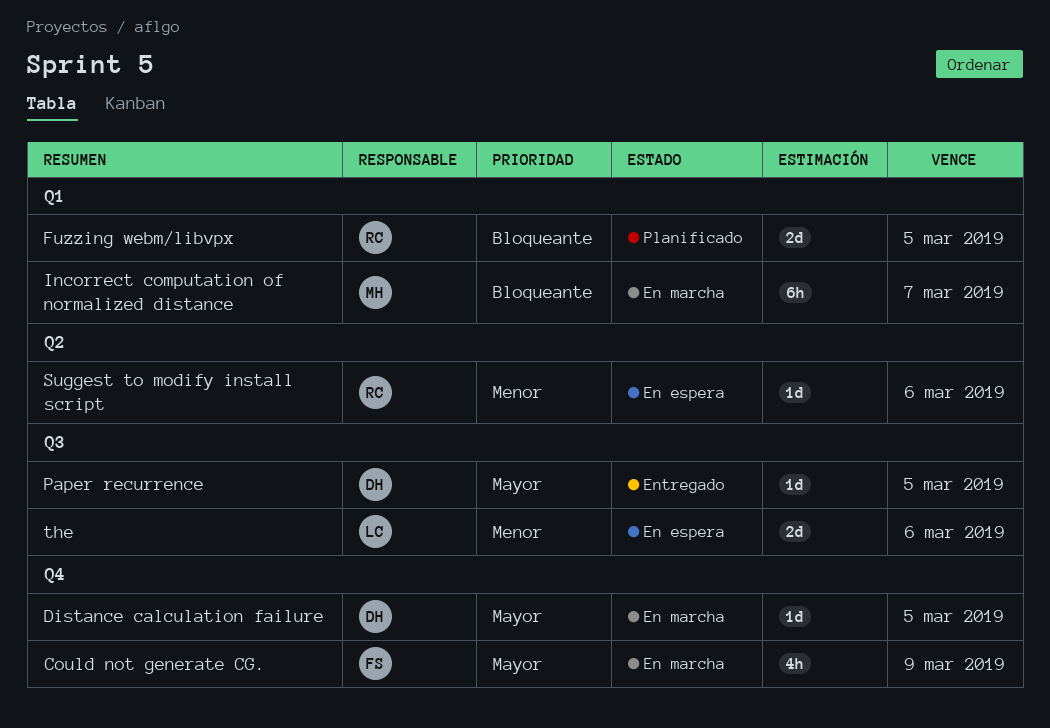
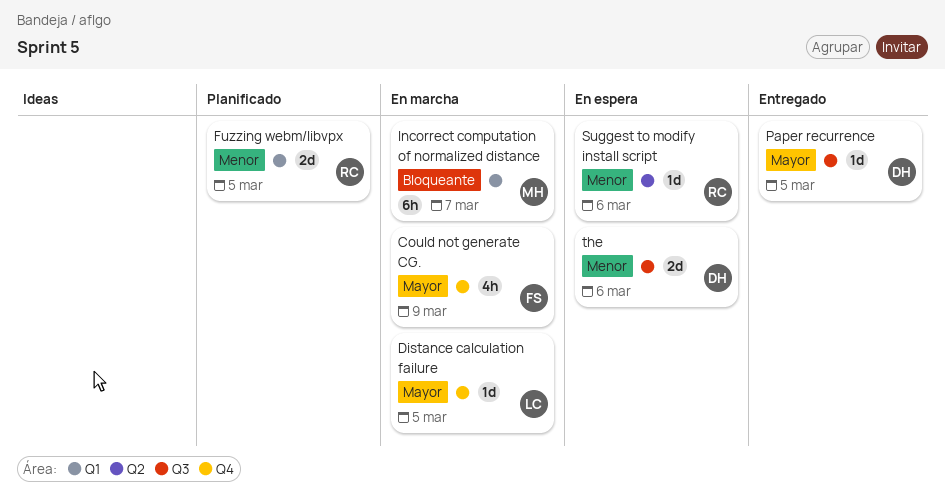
Distance calculation failure, owner: DH -> LC
Fuzzing webm/libvpx, priority: Bloqueante -> Menor
the, owner: LC -> DH

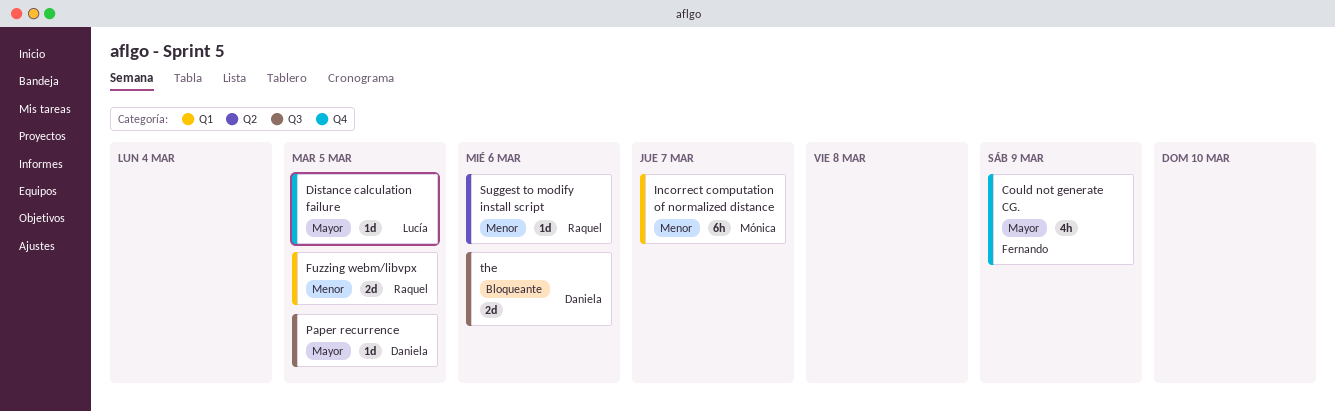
Incorrect computation of normalized distance, priority: Bloqueante -> Menor
the, priority: Menor -> Bloqueante

